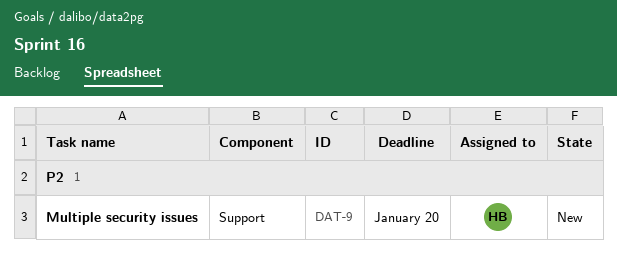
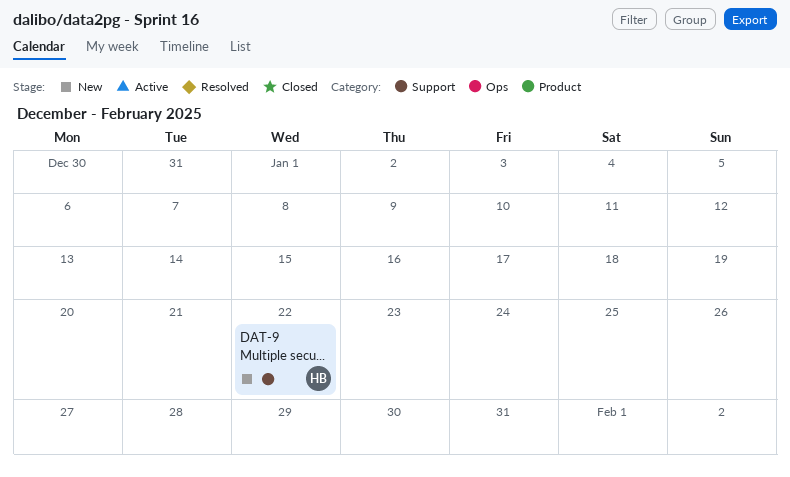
DAT-9, due: Jan 20 -> Jan 22

